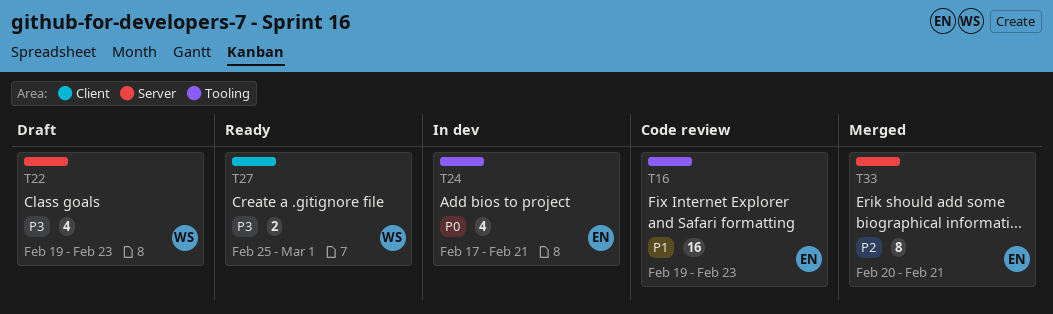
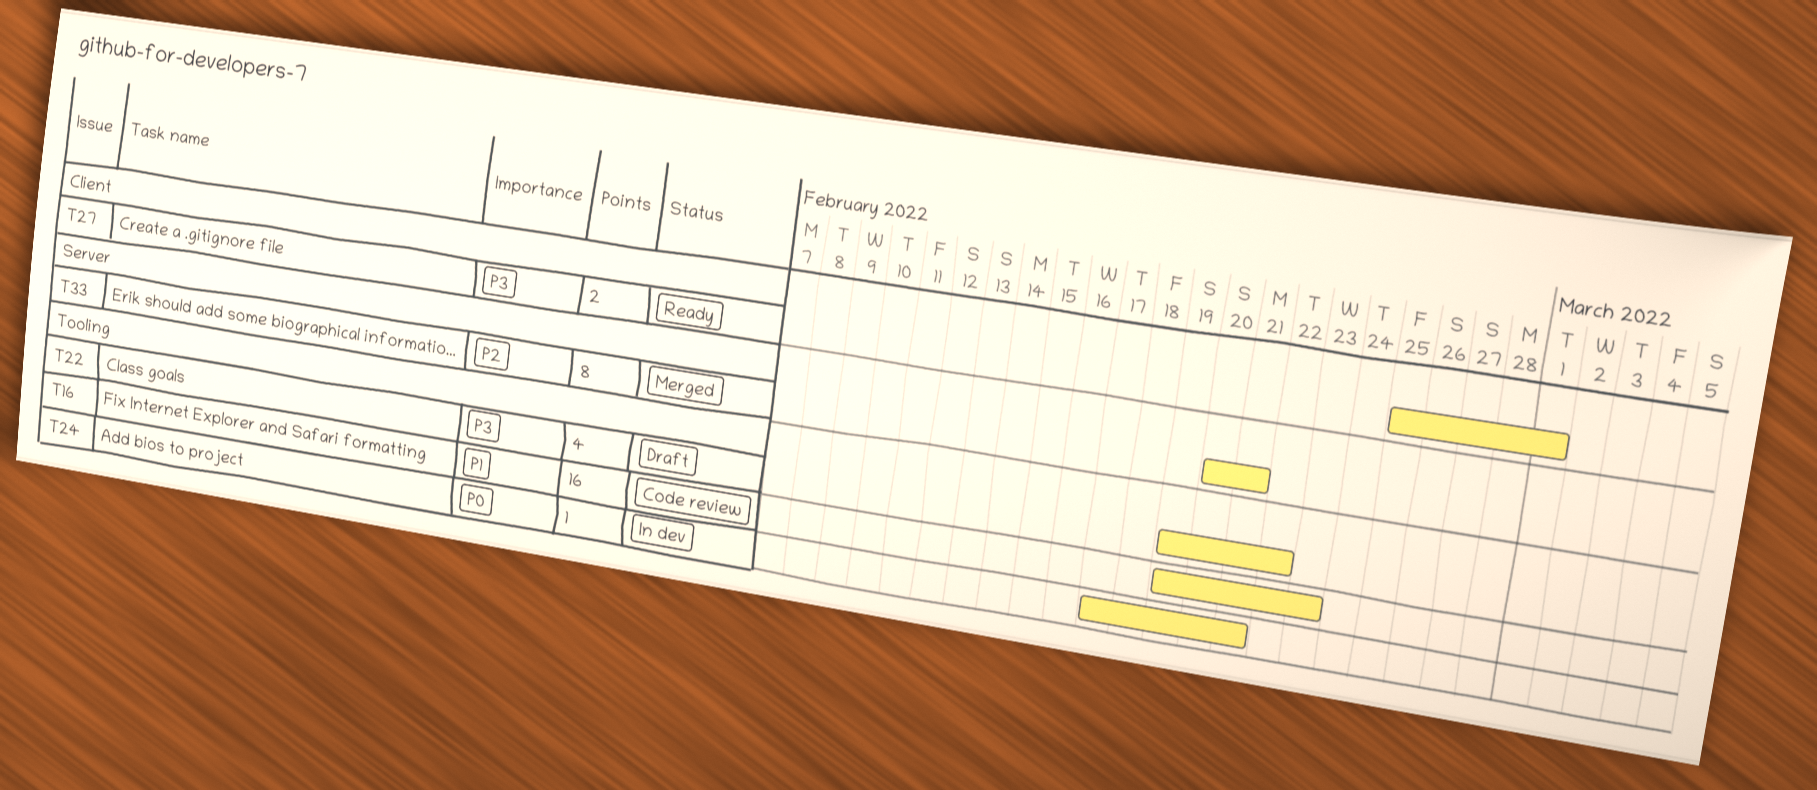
T22, label: Server -> Tooling
T22, due: Feb 23 -> Feb 22
T24, estimate: 4 -> 1

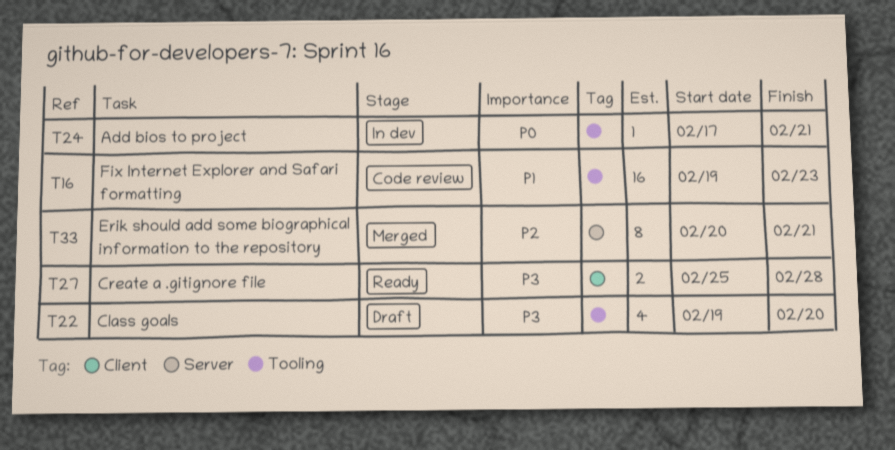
T22, due: Feb 22 -> Feb 20
T27, due: Mar 1 -> Feb 28

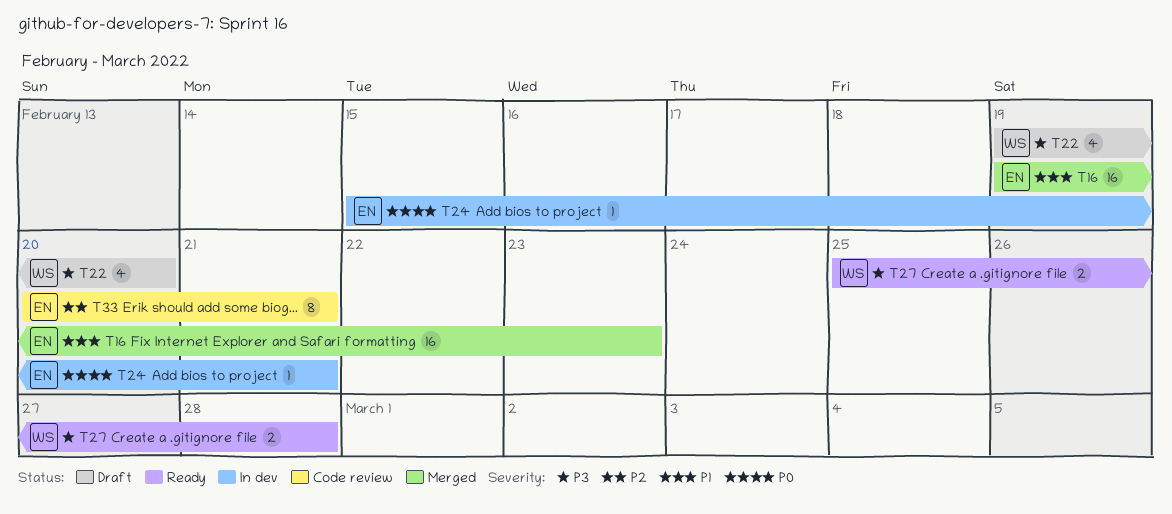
T16, status: Code review -> Merged
T24, start: Feb 17 -> Feb 15
T33, status: Merged -> Code review

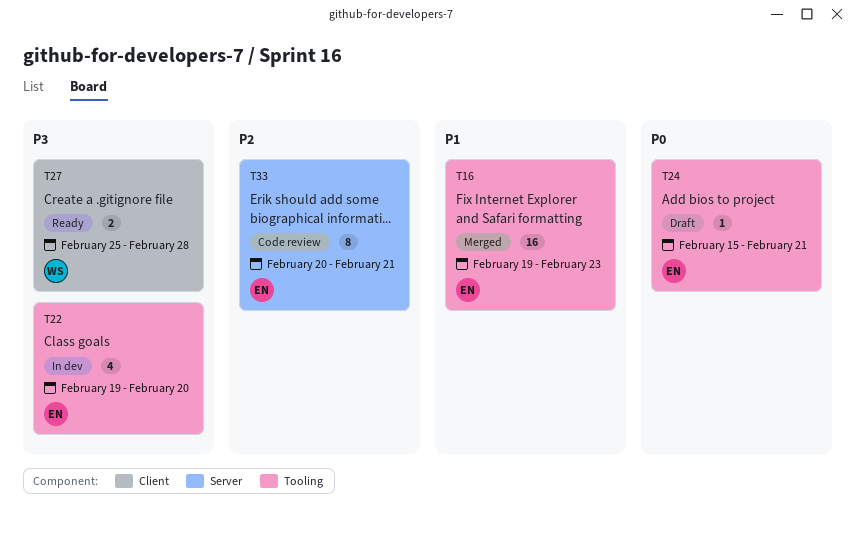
T22, status: Draft -> In dev
T22, owner: WS -> EN
T24, status: In dev -> Draft

